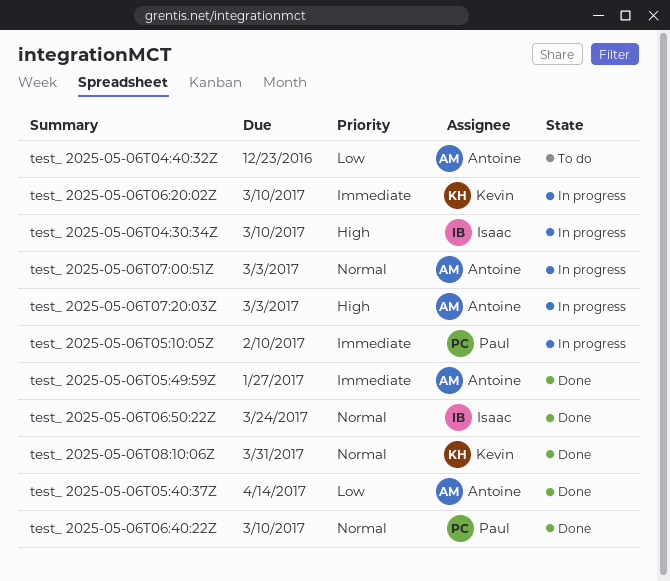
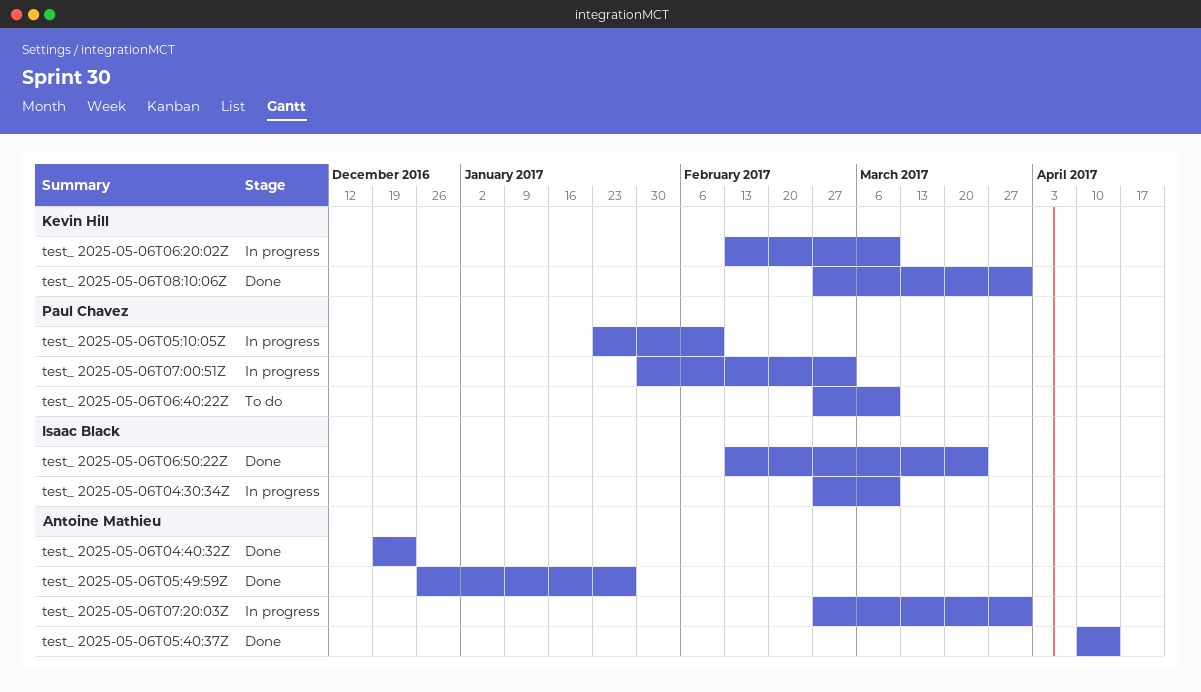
test_ 2025-05-06T04:40:32Z, status: To do -> Done
test_ 2025-05-06T06:40:22Z, status: Done -> To do
test_ 2025-05-06T07:00:51Z, owner: Antoine Mathieu -> Paul Chavez
test_ 2025-05-06T07:20:03Z, due: Mar 3 -> Mar 31

